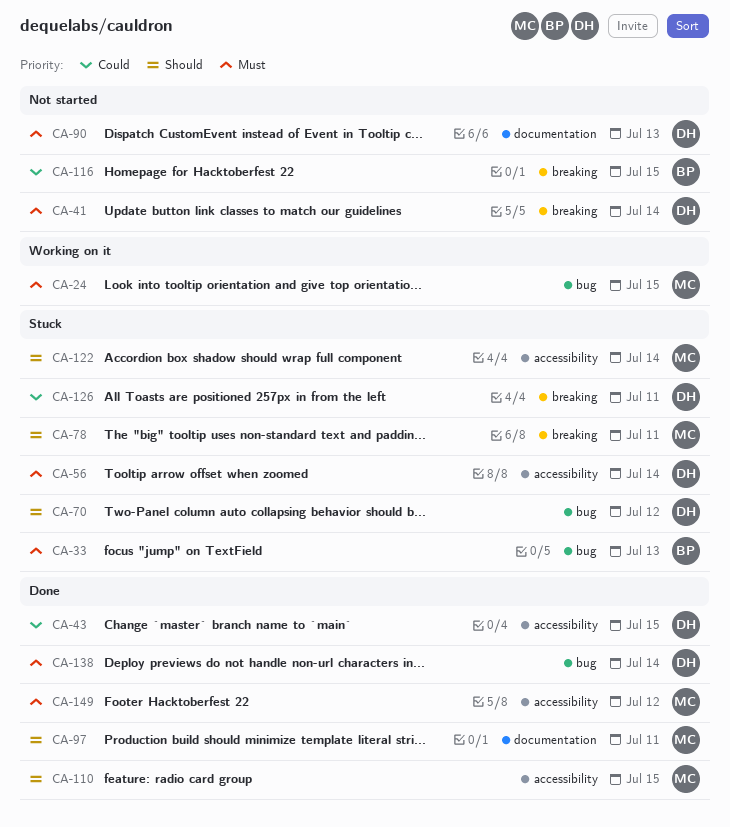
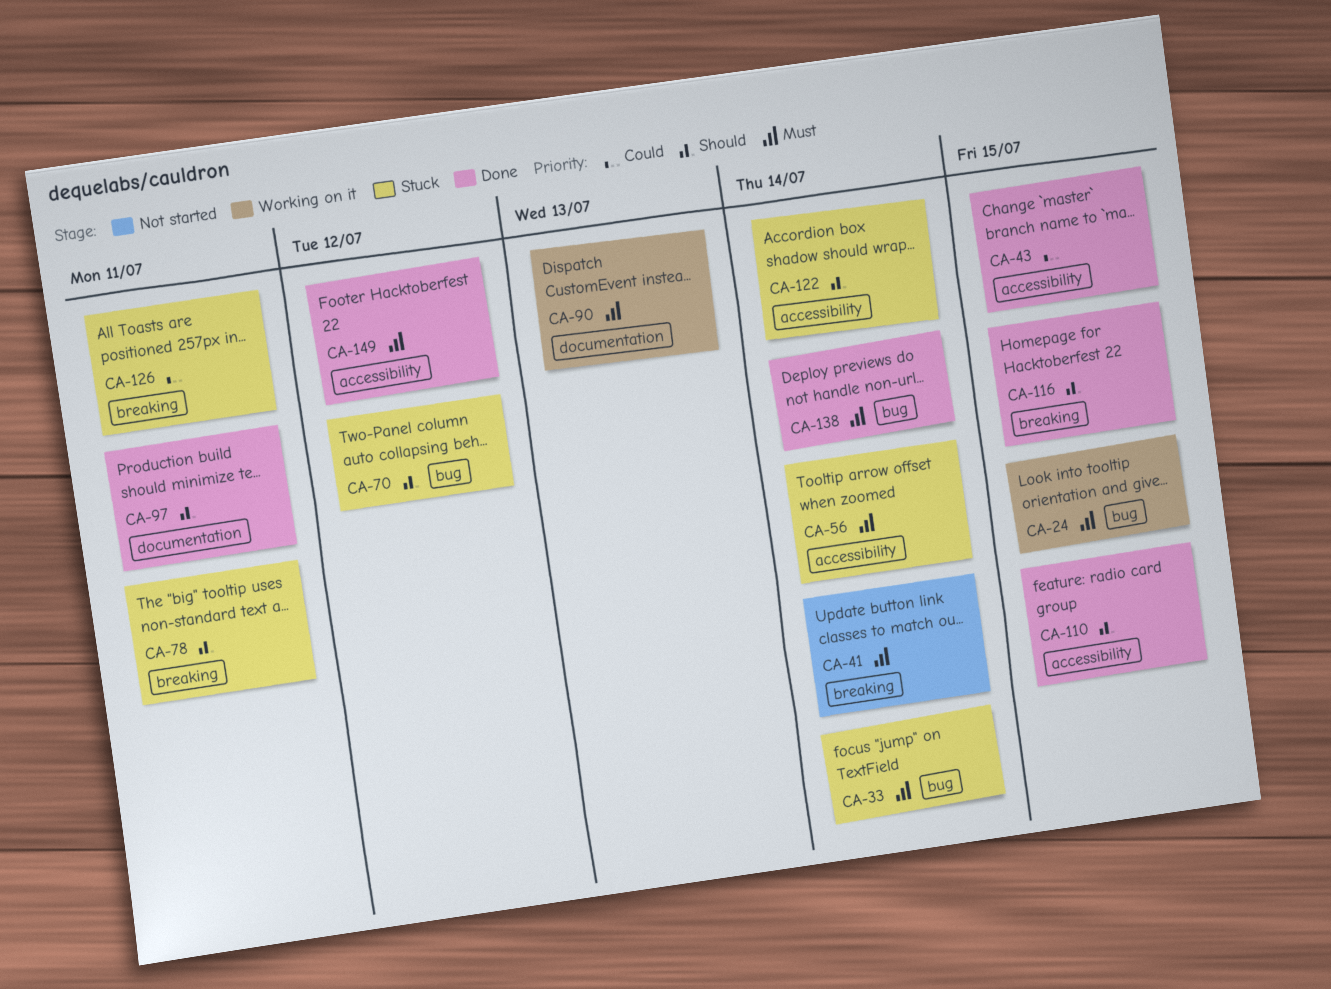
CA-33, due: Jul 13 -> Jul 14
CA-90, status: Not started -> Working on it
CA-116, status: Not started -> Done
CA-116, priority: Could -> Should

